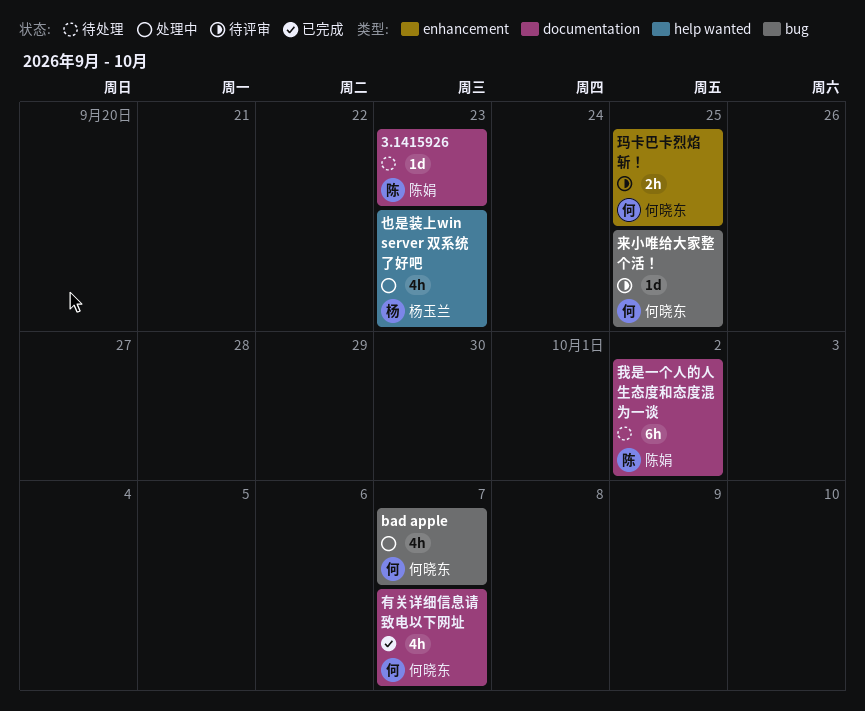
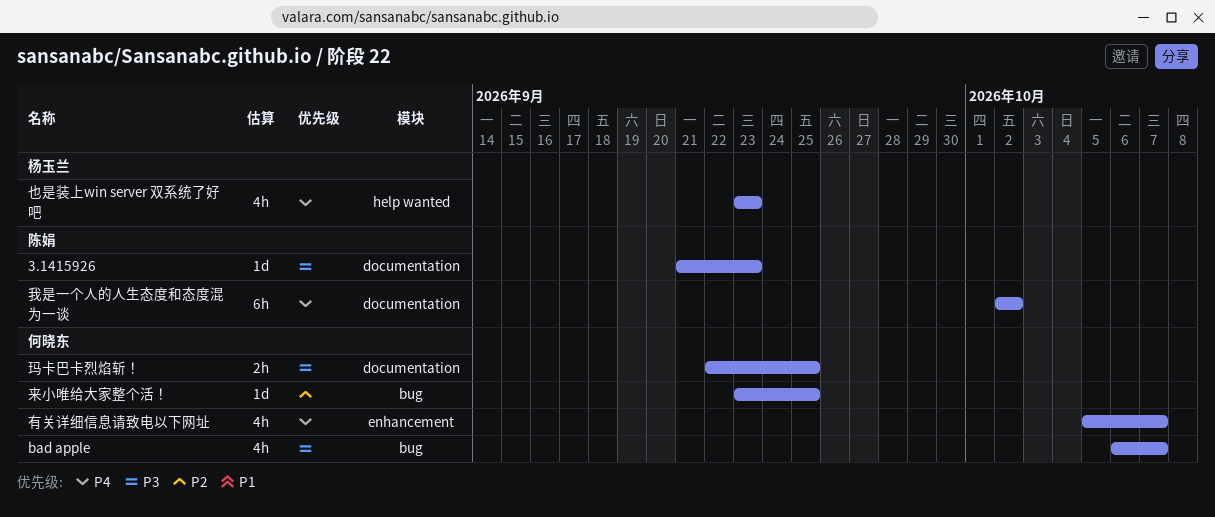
有关详细信息请致电以下网址, label: documentation -> enhancement
玛卡巴卡烈焰斩！, label: enhancement -> documentation

